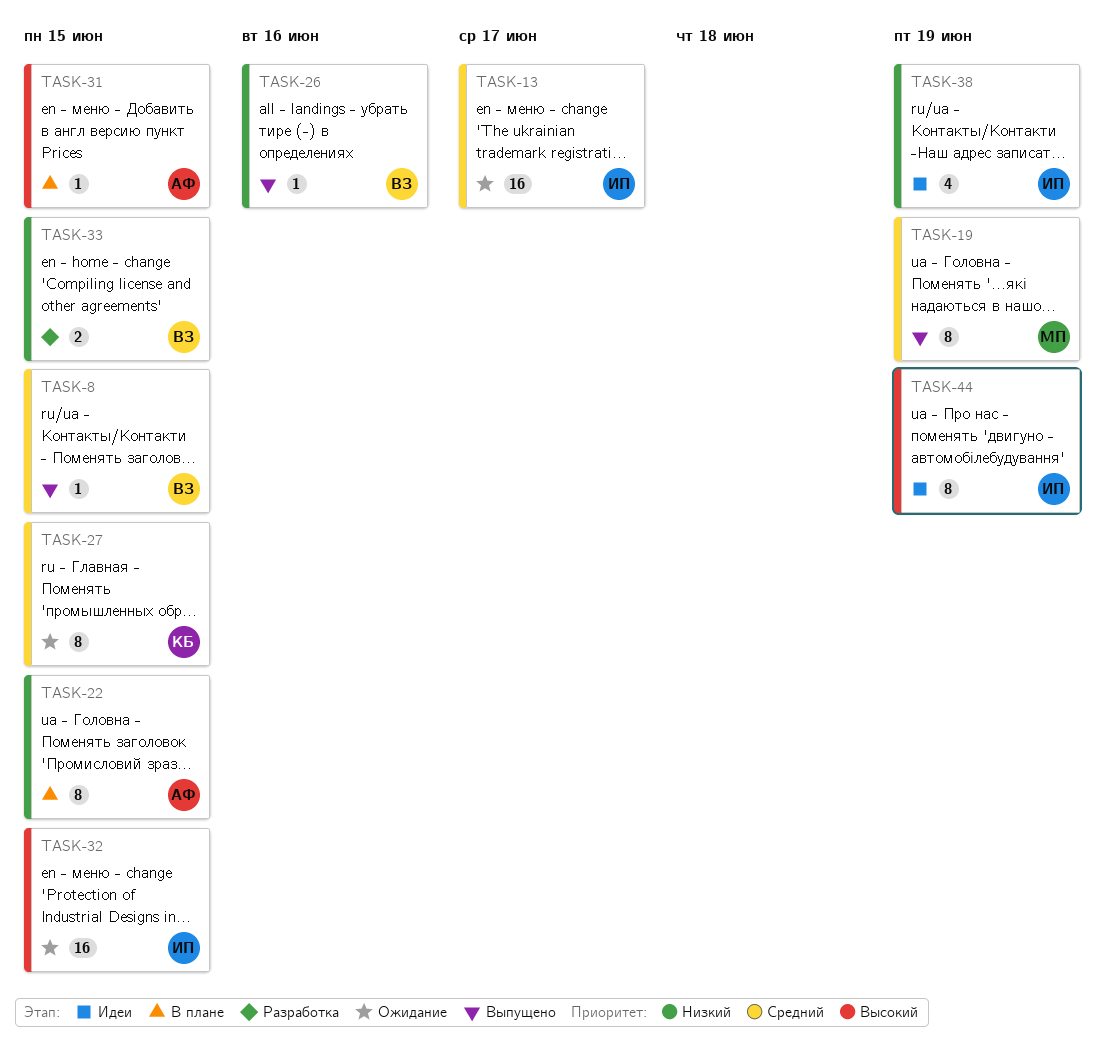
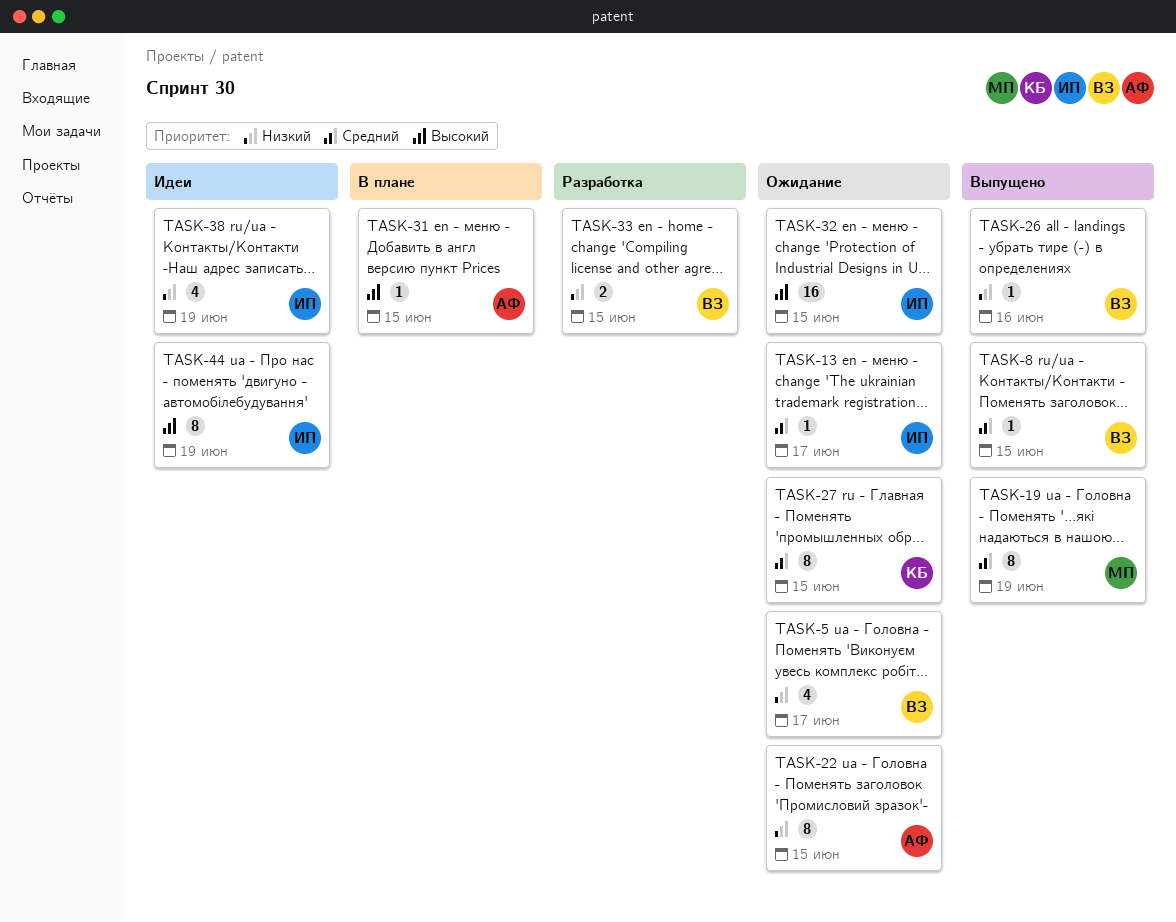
TASK-5: none -> present
TASK-13, estimate: 16 -> 1
TASK-22, status: В плане -> Ожидание

